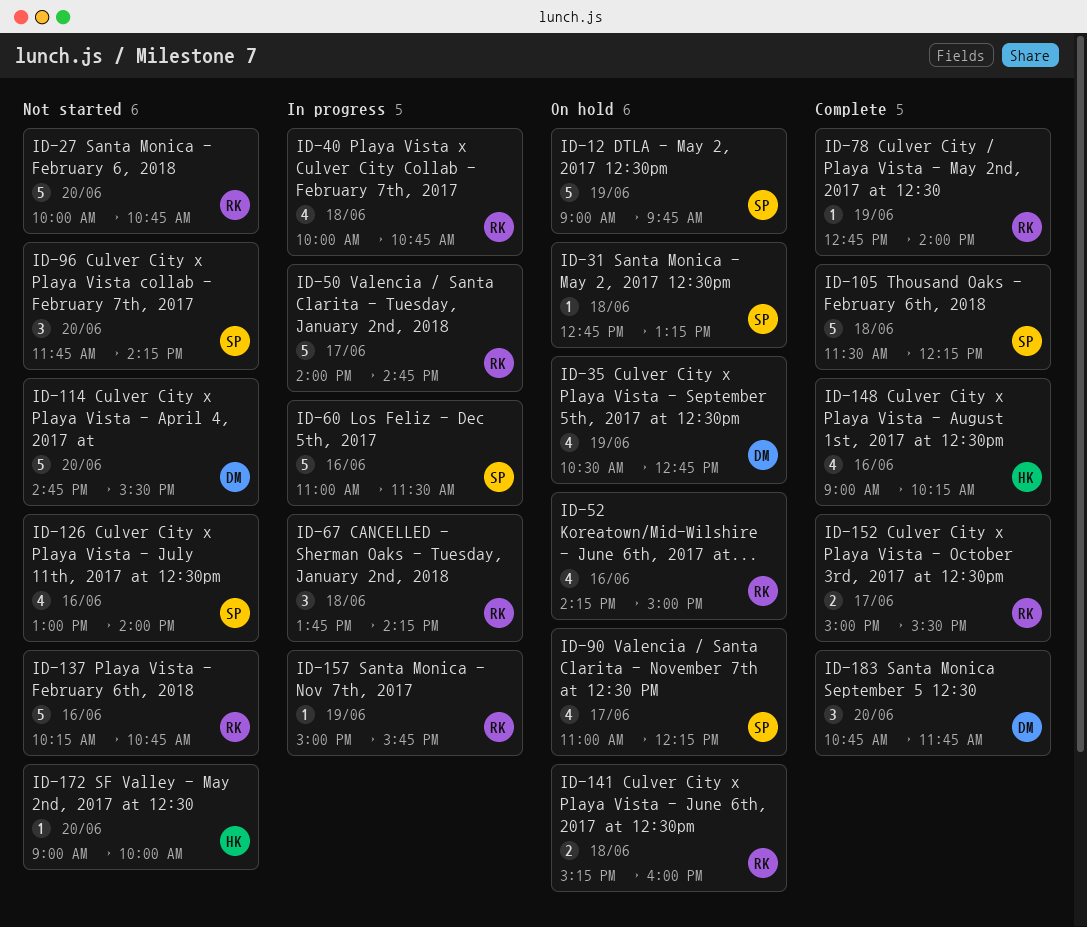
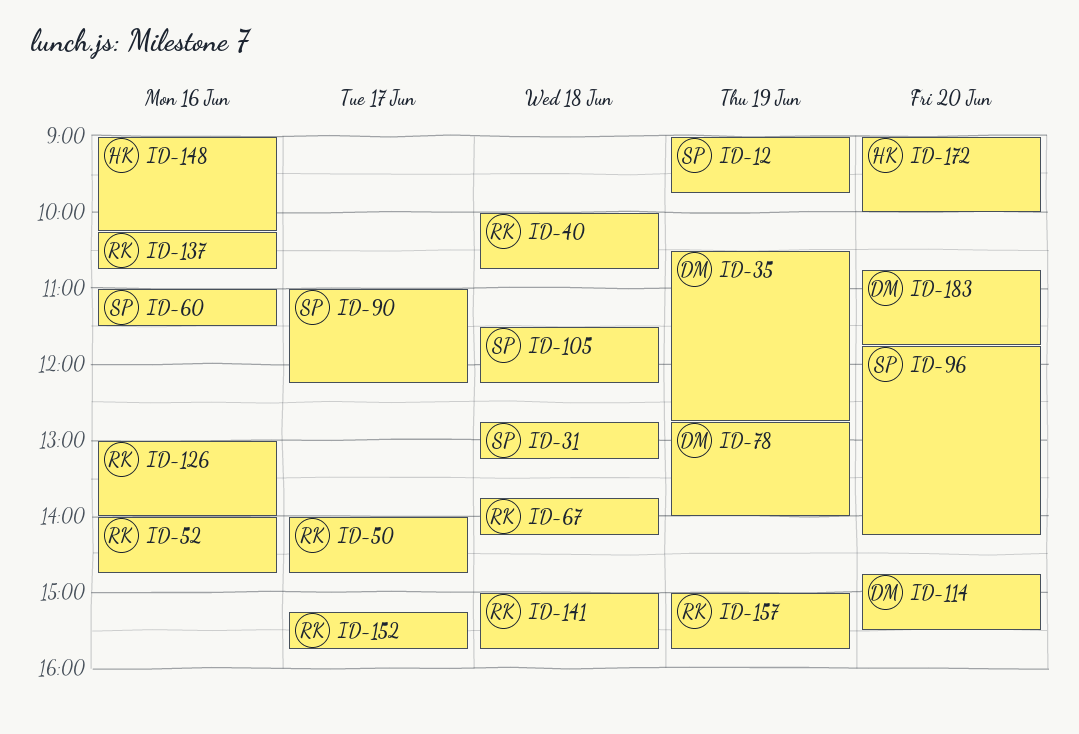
ID-27: present -> none
ID-52, begins: 14:15 -> 14:00
ID-52, ends: 15:00 -> 14:45
ID-78, owner: RK -> DM
ID-126, owner: SP -> RK
ID-141, begins: 15:15 -> 15:00
ID-141, ends: 16:00 -> 15:45
ID-152, begins: 15:00 -> 15:15
ID-152, ends: 15:30 -> 15:45

